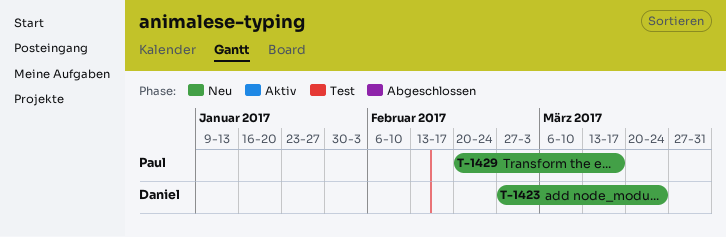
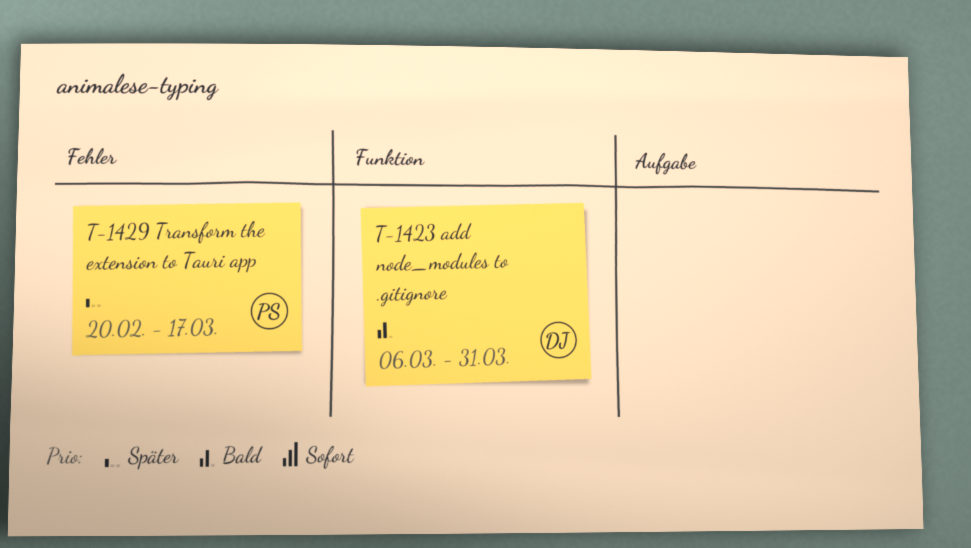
T-1423, start: Feb 27 -> Mar 6
T-1423, due: Mar 24 -> Mar 31

